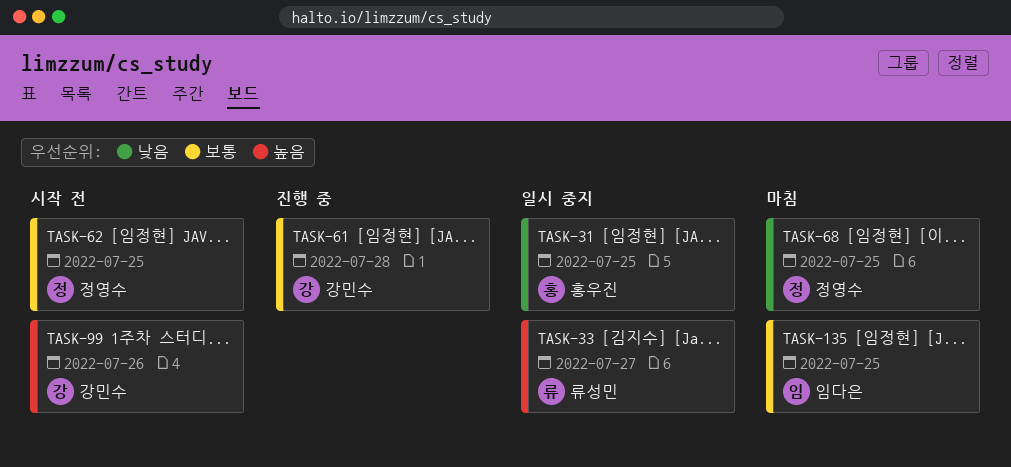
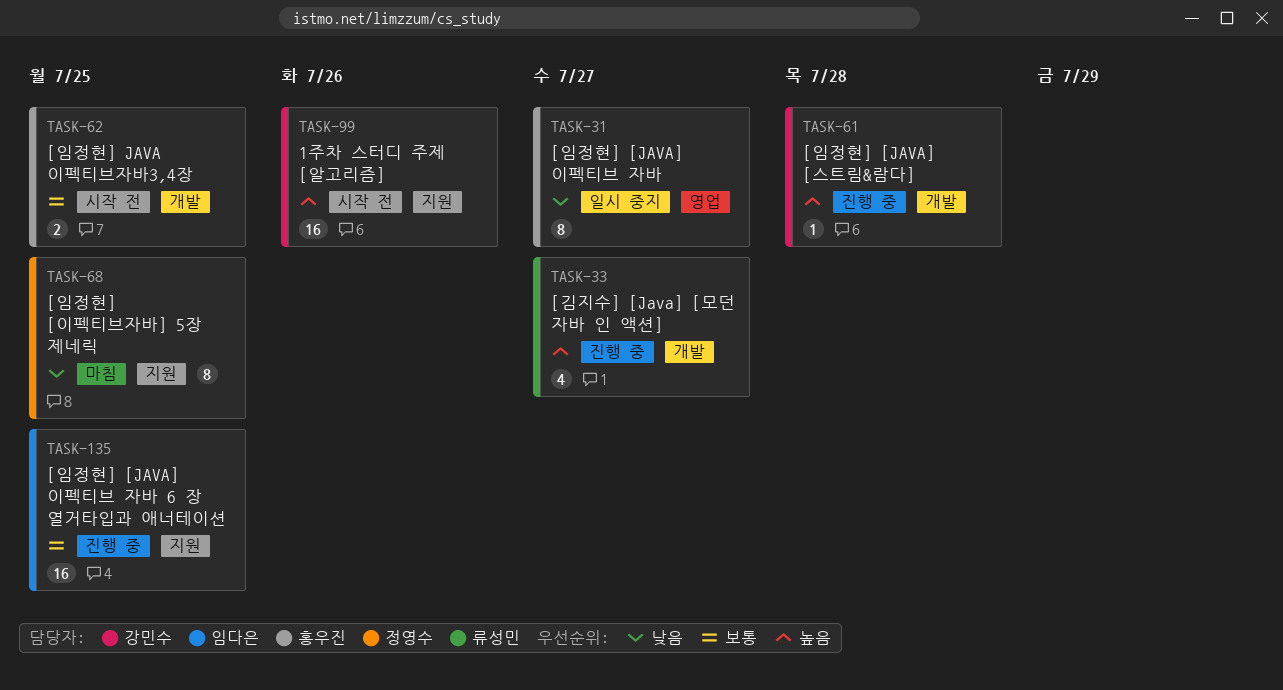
TASK-31, due: Jul 25 -> Jul 27
TASK-33, status: 일시 중지 -> 진행 중
TASK-61, priority: 보통 -> 높음
TASK-62, owner: 정영수 -> 홍우진
TASK-135, status: 마침 -> 진행 중

